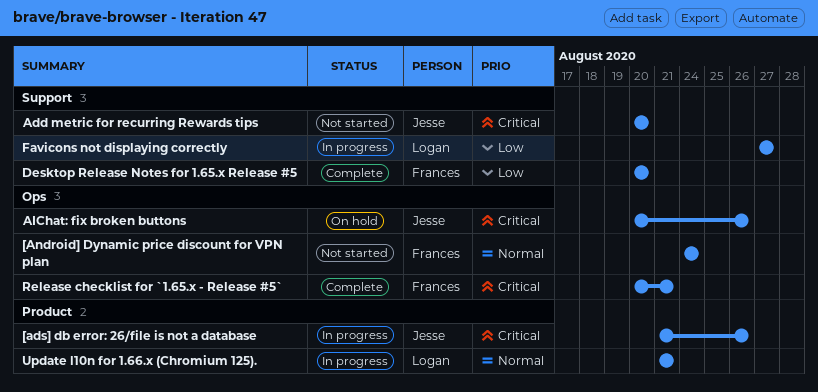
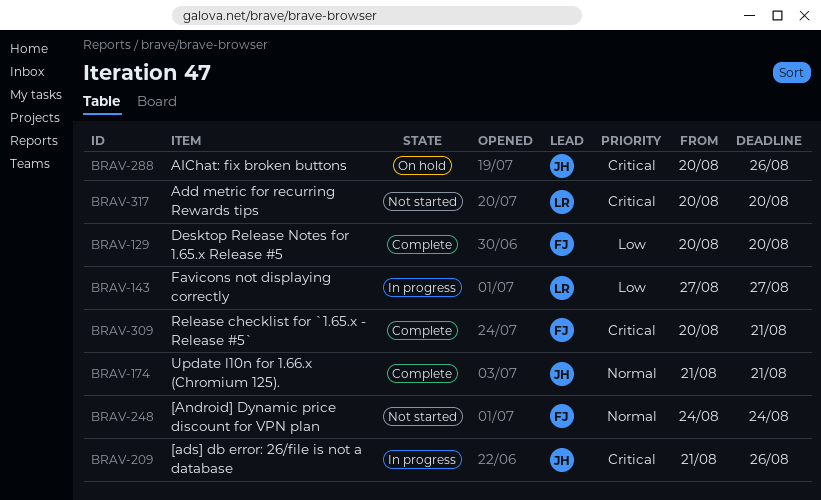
Add metric for recurring Rewards tips, owner: Jesse -> Logan
Update l10n for 1.66.x (Chromium 125)., status: In progress -> Complete
Update l10n for 1.66.x (Chromium 125)., owner: Logan -> Jesse

